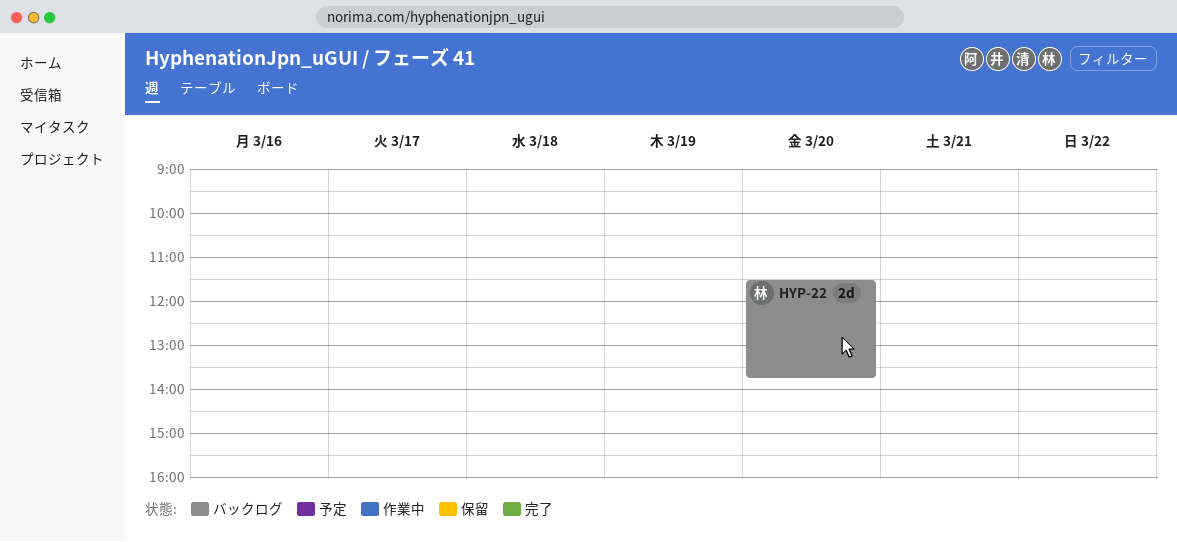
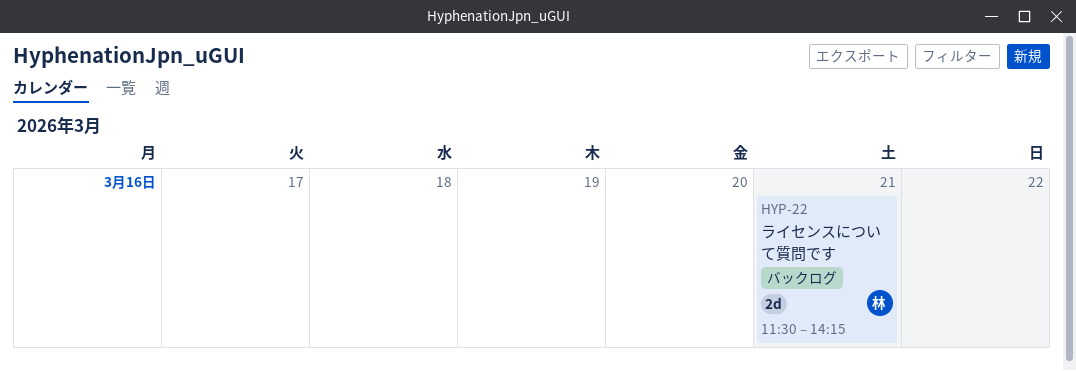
HYP-22, day: Mar 20 -> Mar 21
HYP-22, ends: 13:45 -> 14:15

